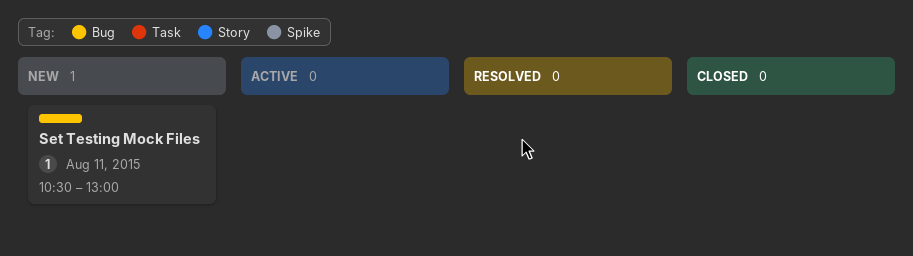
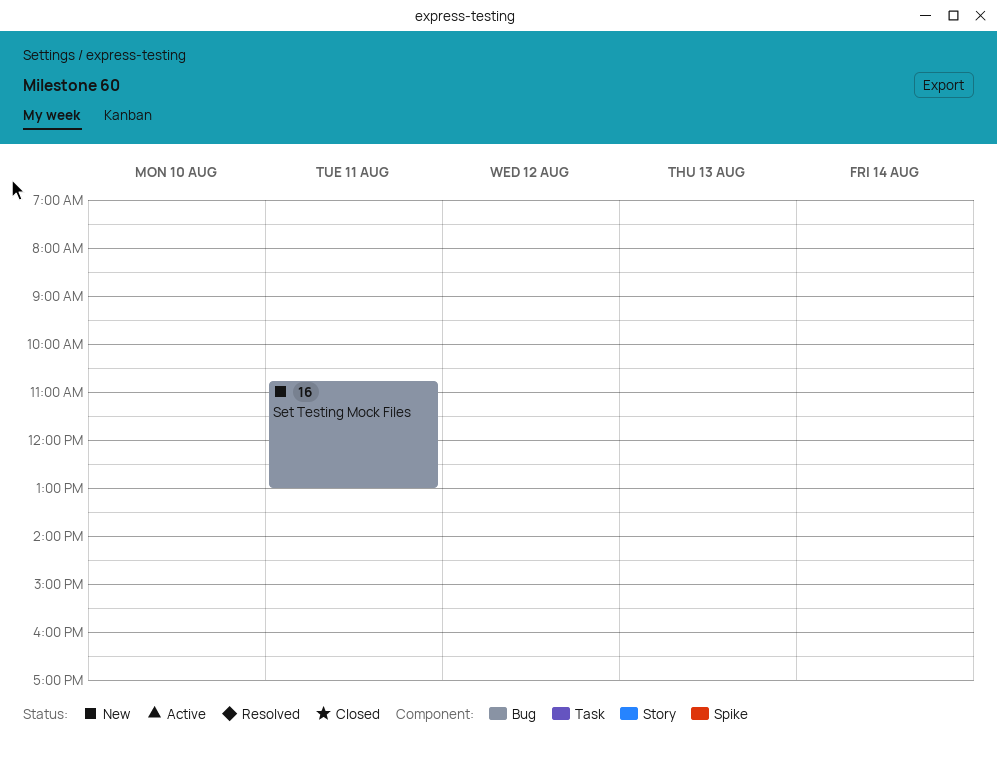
Set Testing Mock Files, estimate: 1 -> 16
Set Testing Mock Files, begins: 10:30 -> 10:45

